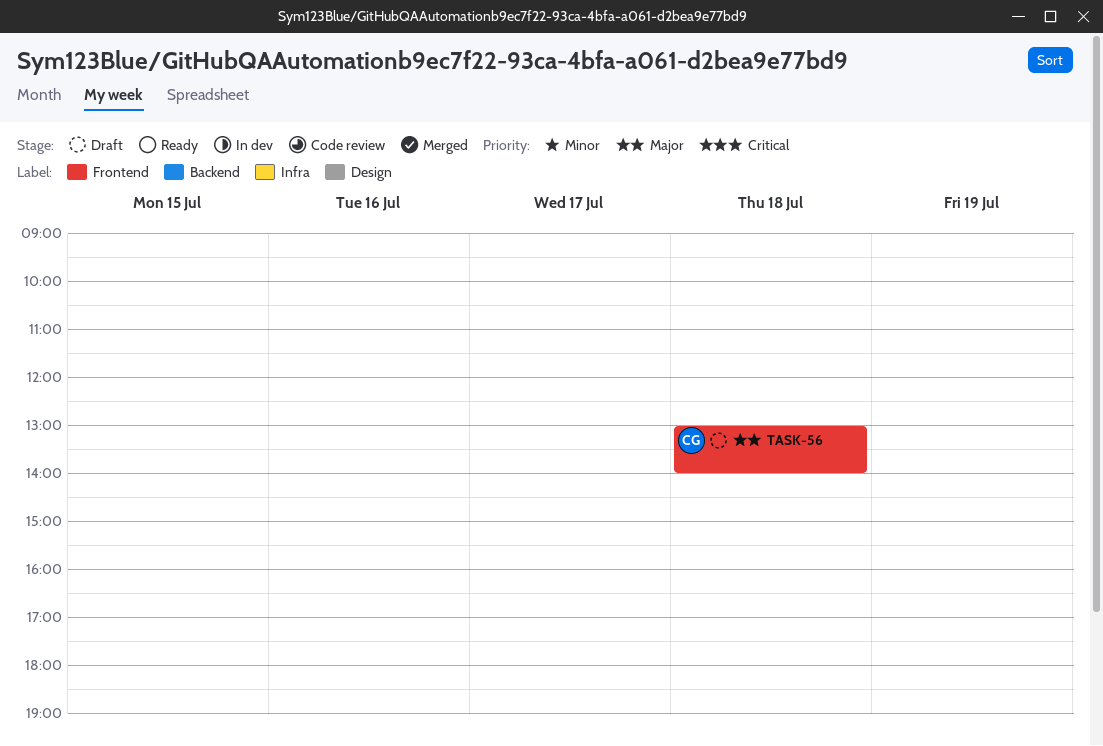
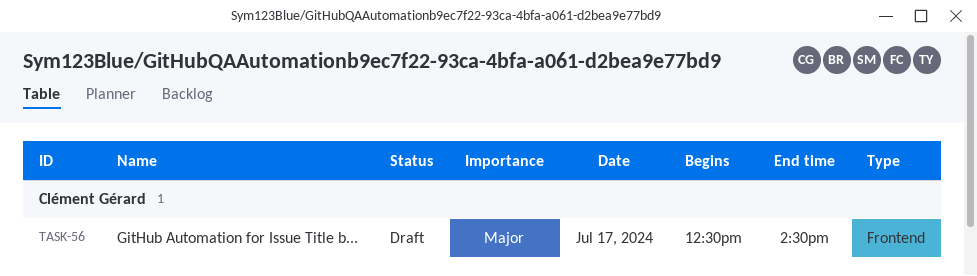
TASK-56, day: Jul 18 -> Jul 17
TASK-56, begins: 13:00 -> 12:30
TASK-56, ends: 14:00 -> 14:30

